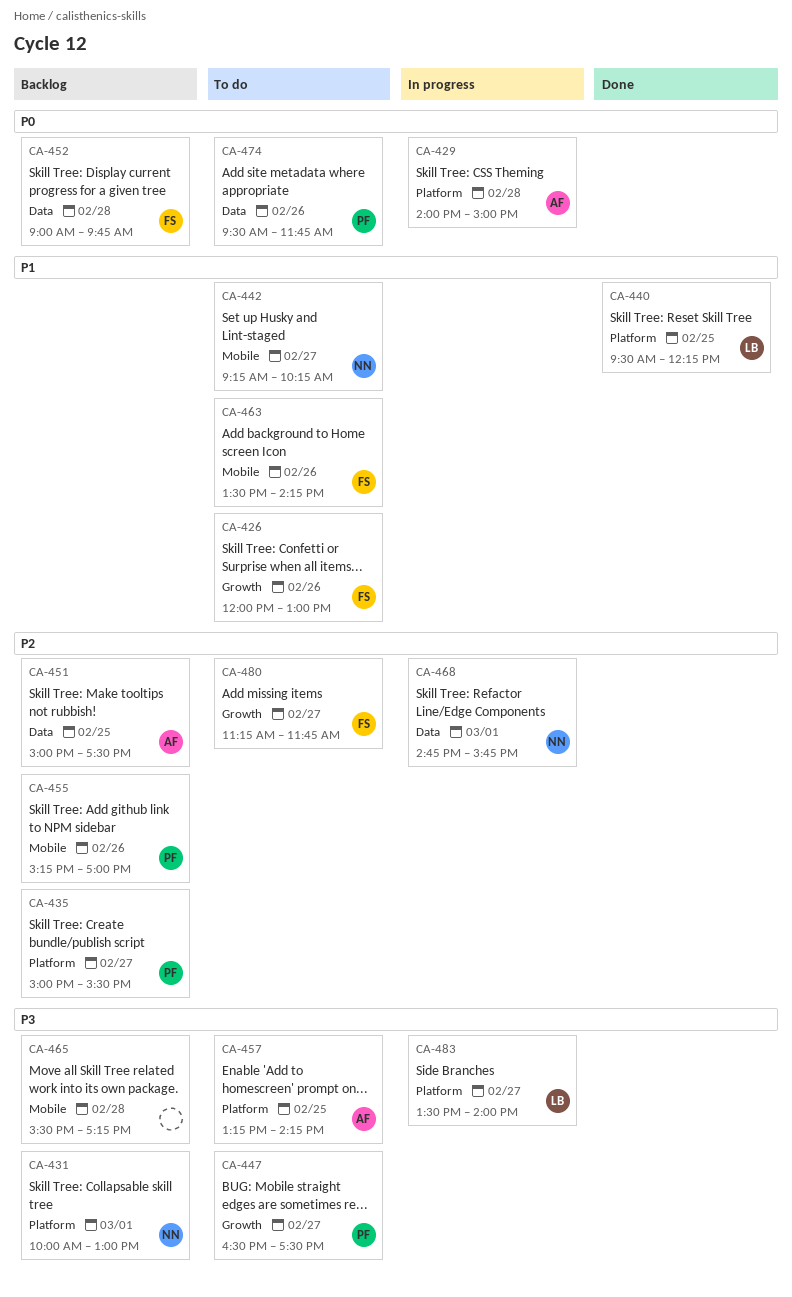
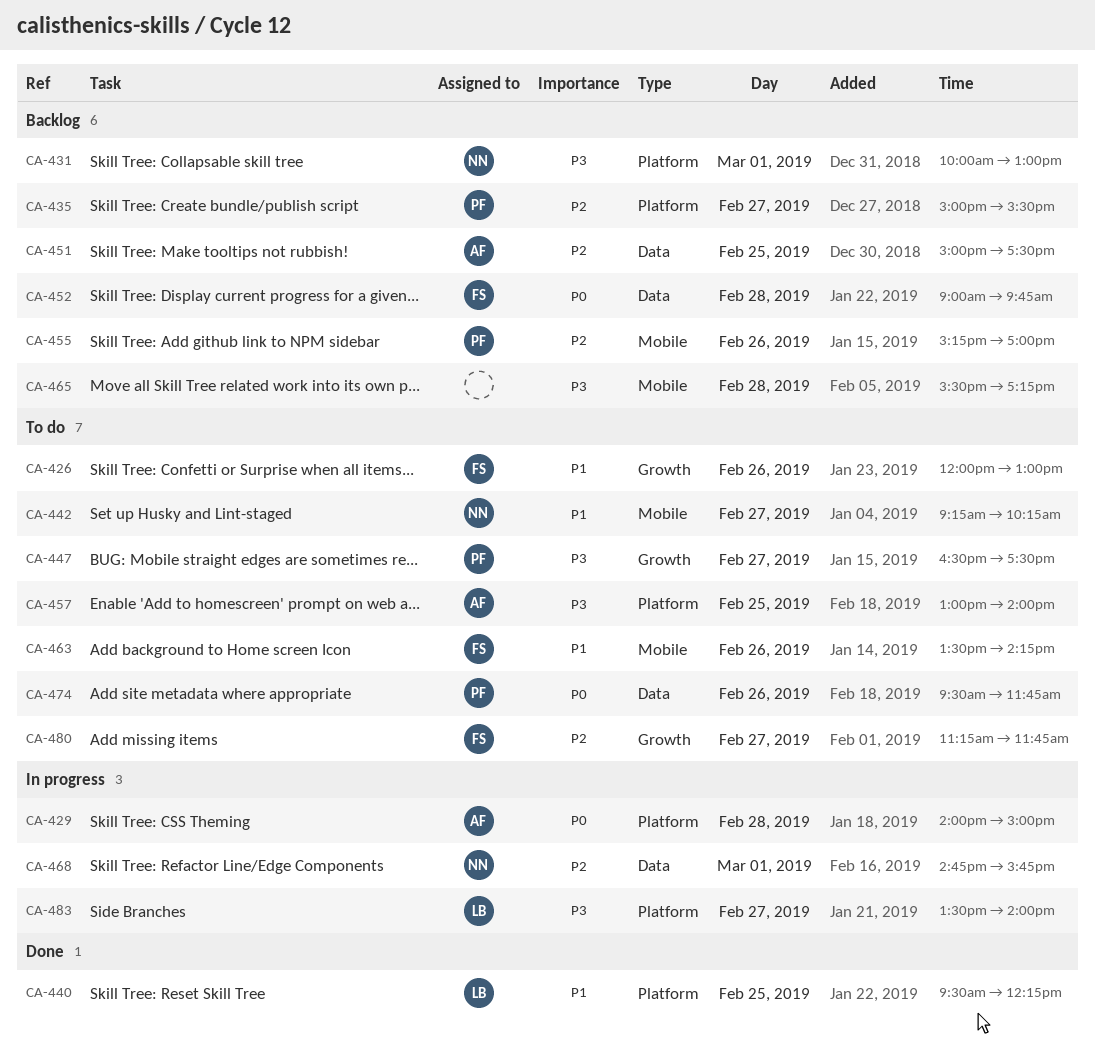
CA-457, begins: 13:15 -> 13:00
CA-457, ends: 14:15 -> 14:00

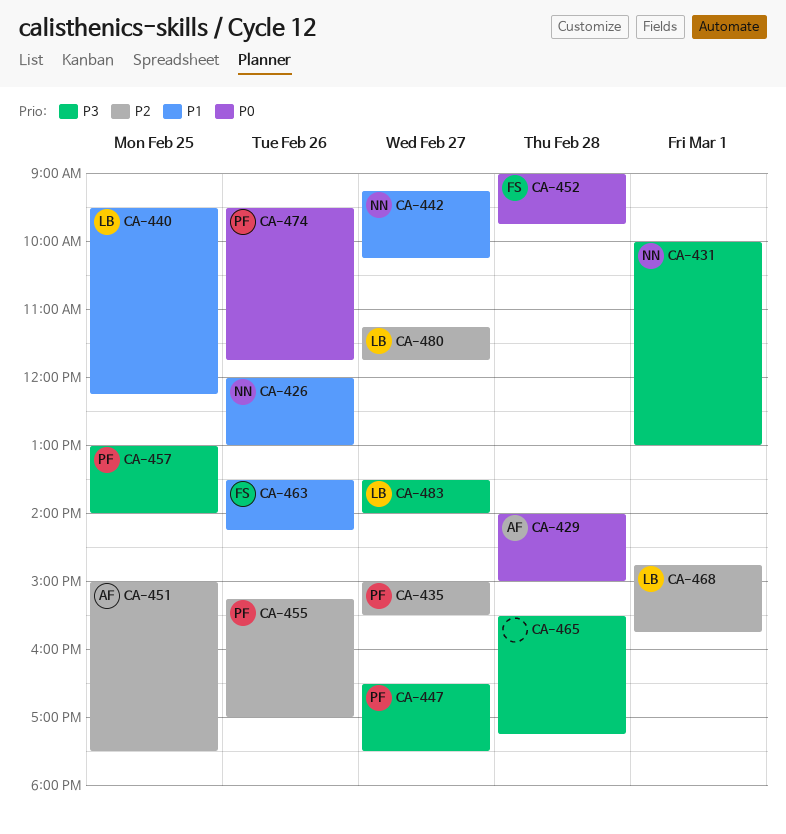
CA-426, owner: FS -> NN
CA-457, owner: AF -> PF
CA-468, owner: NN -> LB
CA-480, owner: FS -> LB

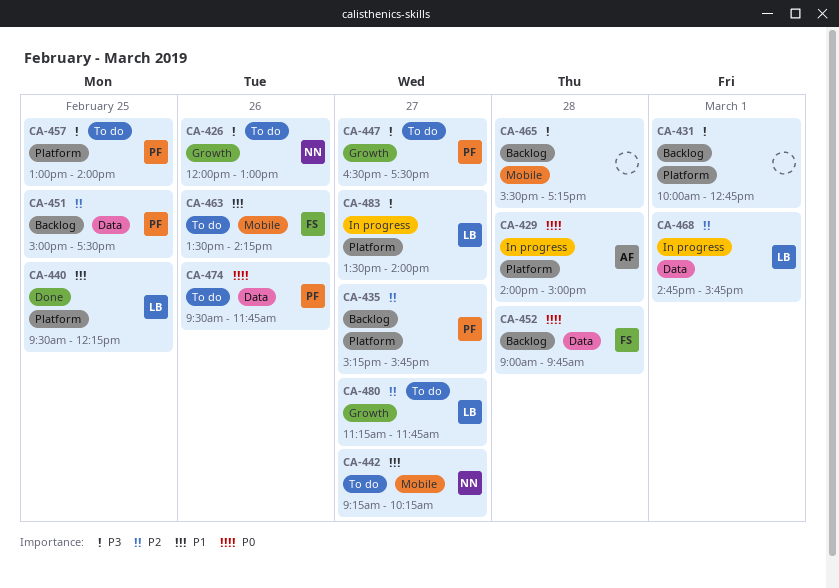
CA-426, priority: P1 -> P3
CA-431, owner: NN -> none
CA-431, ends: 13:00 -> 12:45
CA-435, begins: 15:00 -> 15:15
CA-435, ends: 15:30 -> 15:45
CA-451, owner: AF -> PF
CA-455: present -> none

